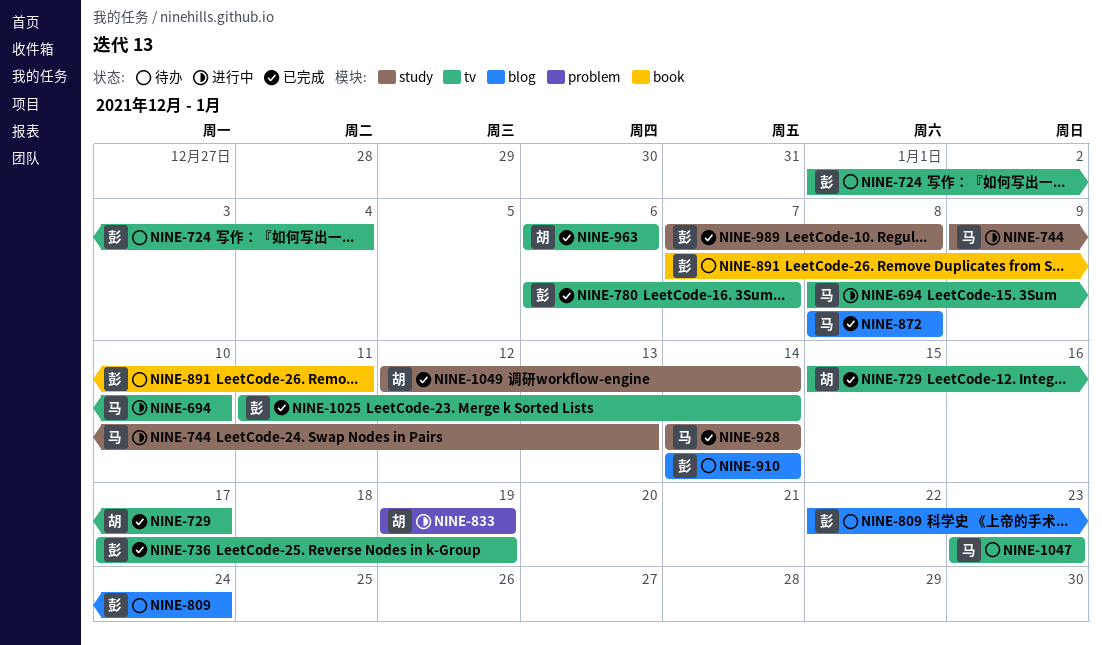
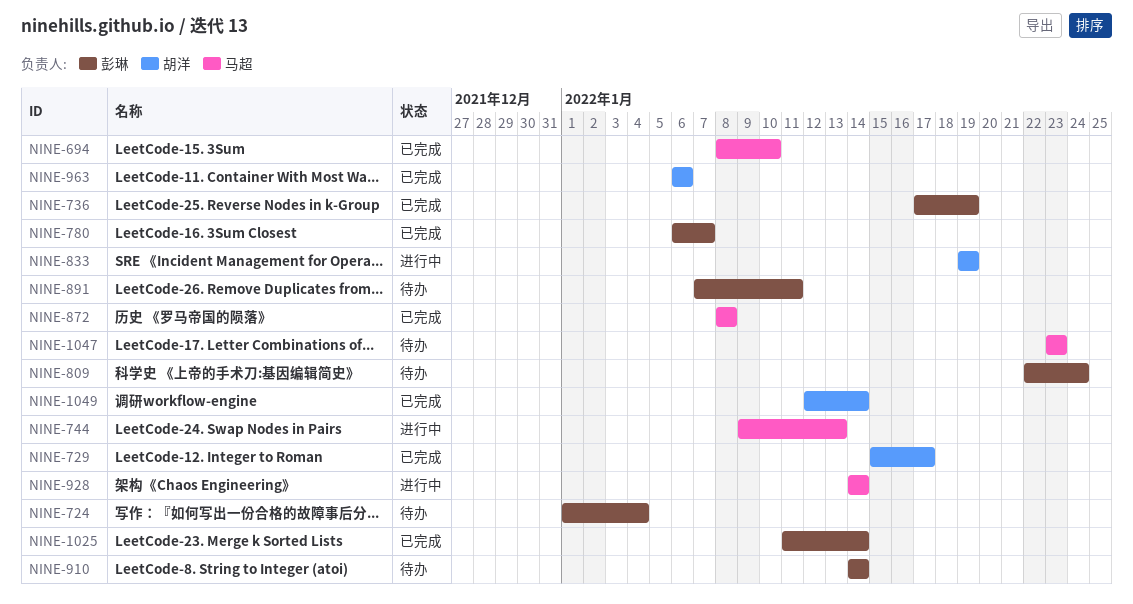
NINE-694, status: 进行中 -> 已完成
NINE-928, status: 已完成 -> 进行中
NINE-989: present -> none

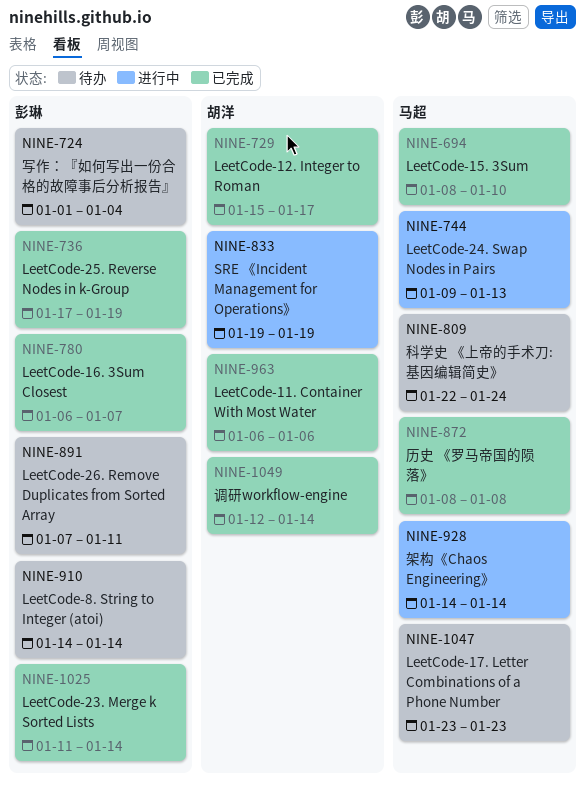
NINE-809, owner: 彭琳 -> 马超

